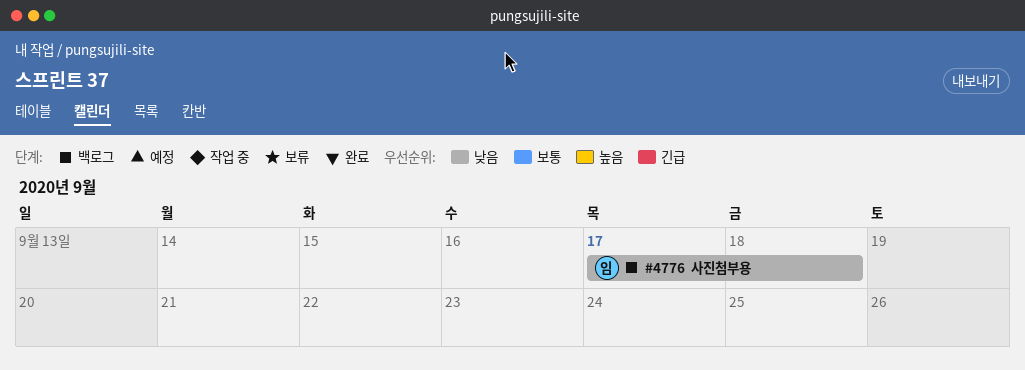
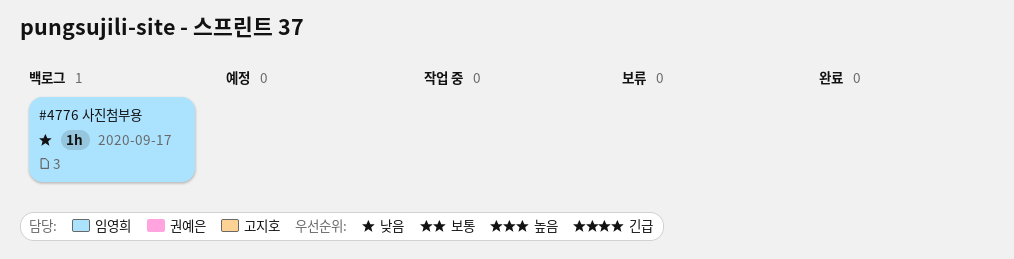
#4776, due: Sep 18 -> Sep 17

